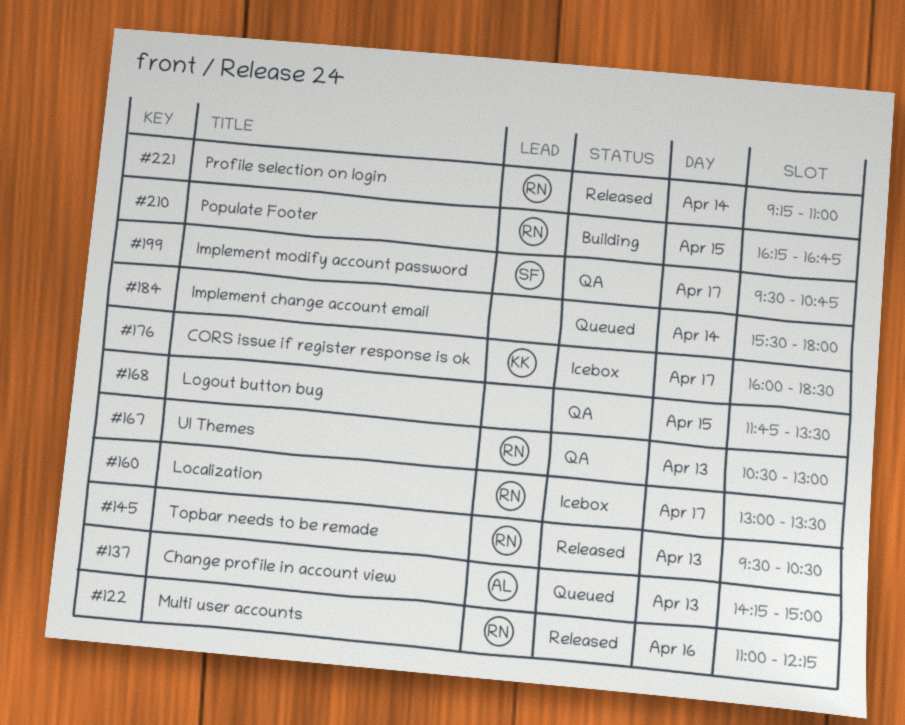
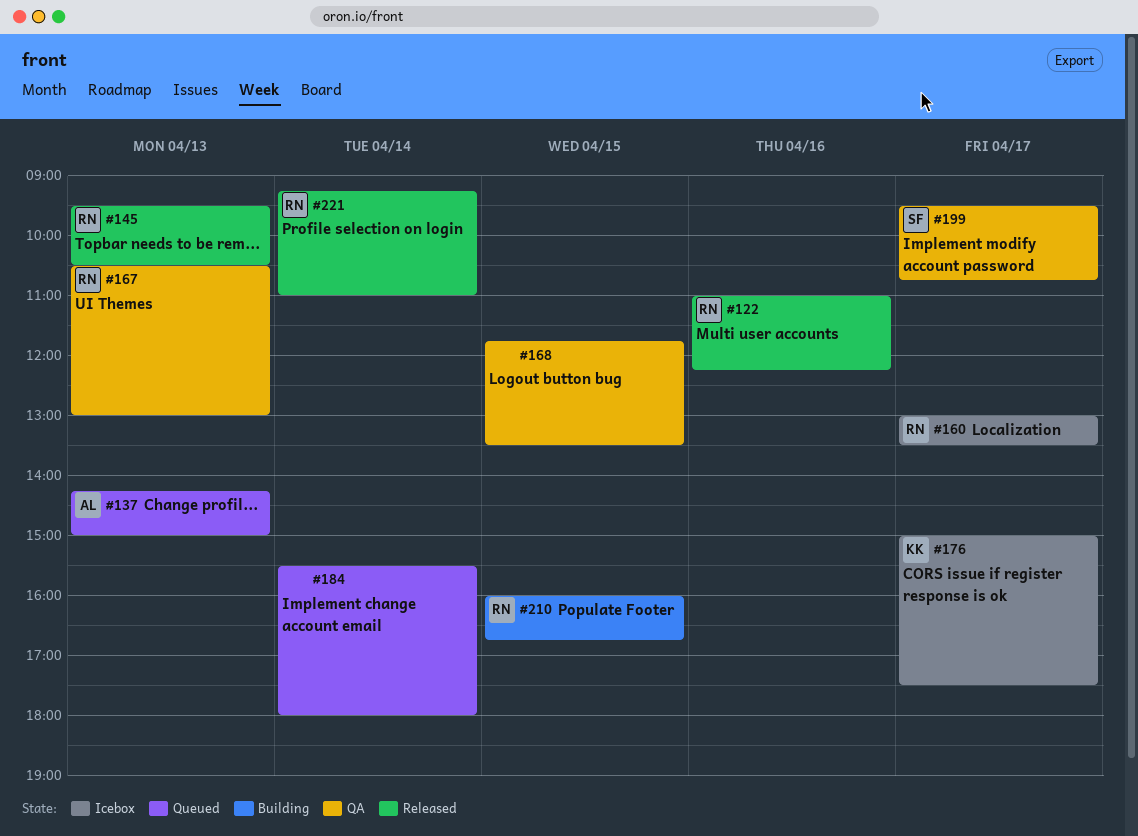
#176, begins: 16:00 -> 15:00
#176, ends: 18:30 -> 17:30
#210, begins: 16:15 -> 16:00

